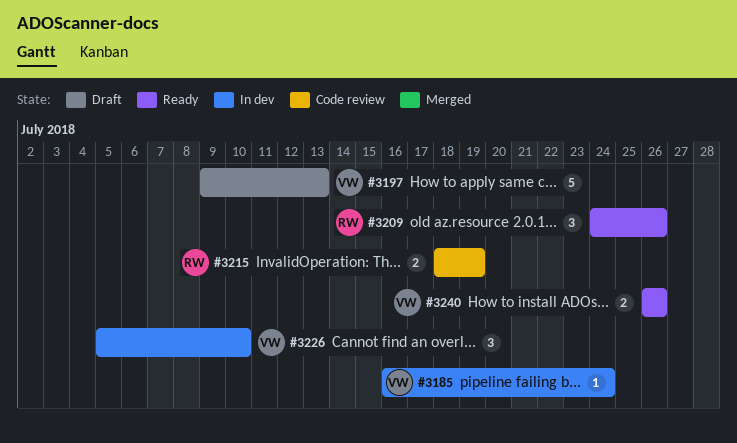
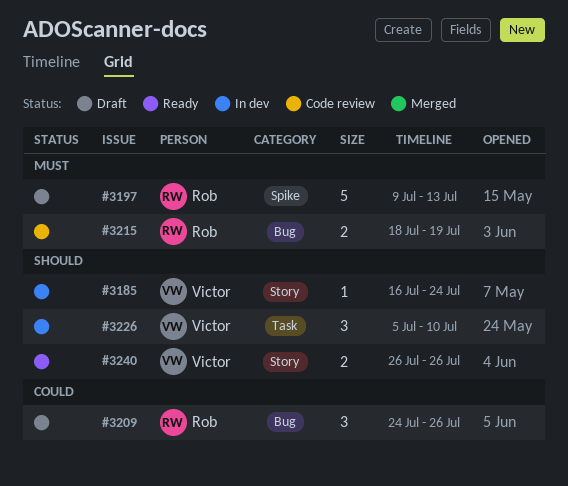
#3197, owner: Victor -> Rob
#3209, status: Ready -> Draft

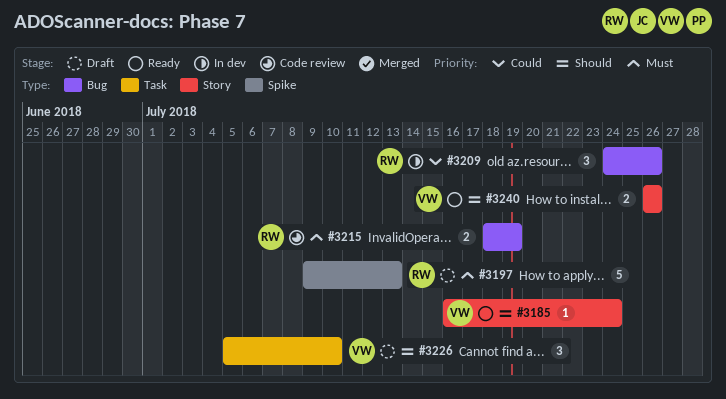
#3185, status: In dev -> Ready
#3209, status: Draft -> In dev
#3226, status: In dev -> Draft

